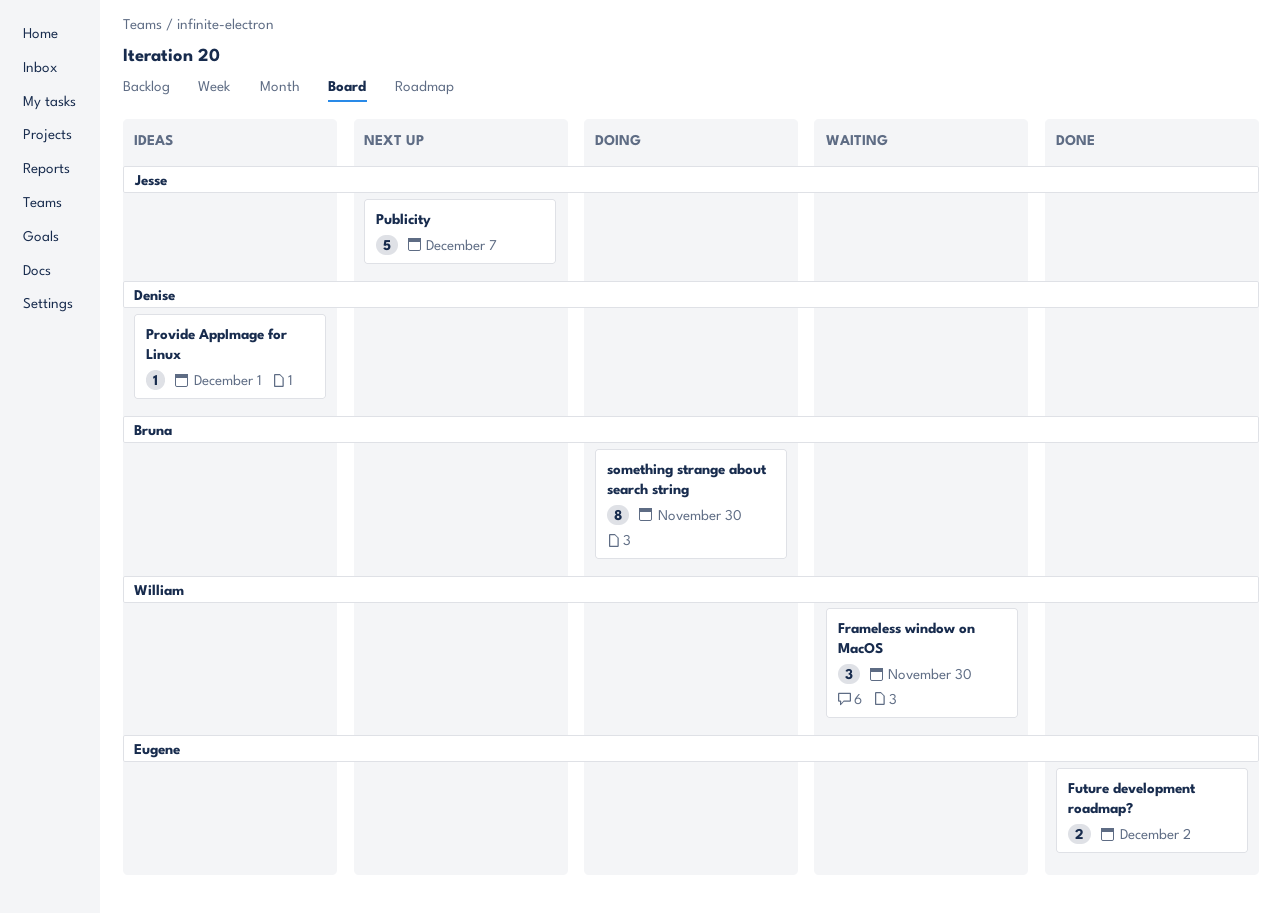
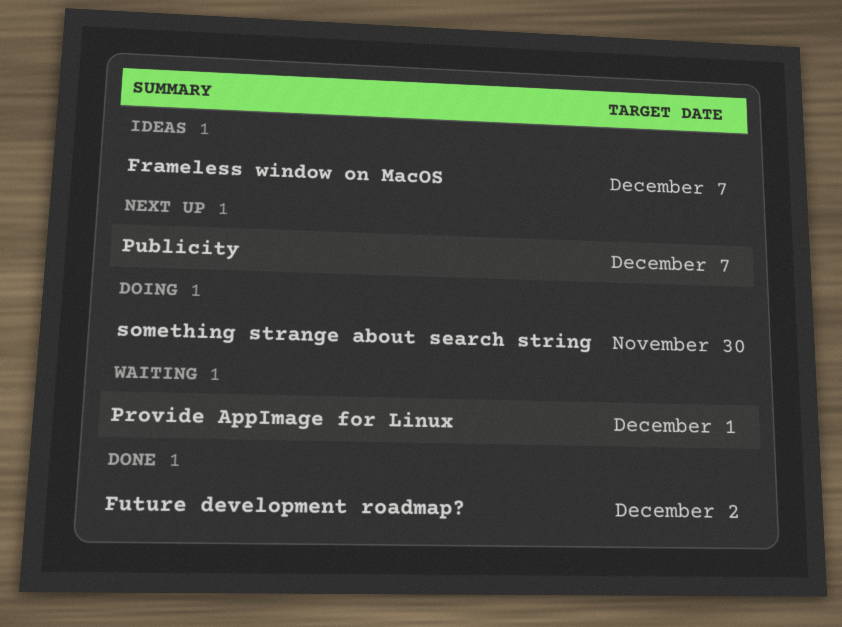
Frameless window on MacOS, status: Waiting -> Ideas
Frameless window on MacOS, due: Nov 30 -> Dec 7
Provide AppImage for Linux, status: Ideas -> Waiting

